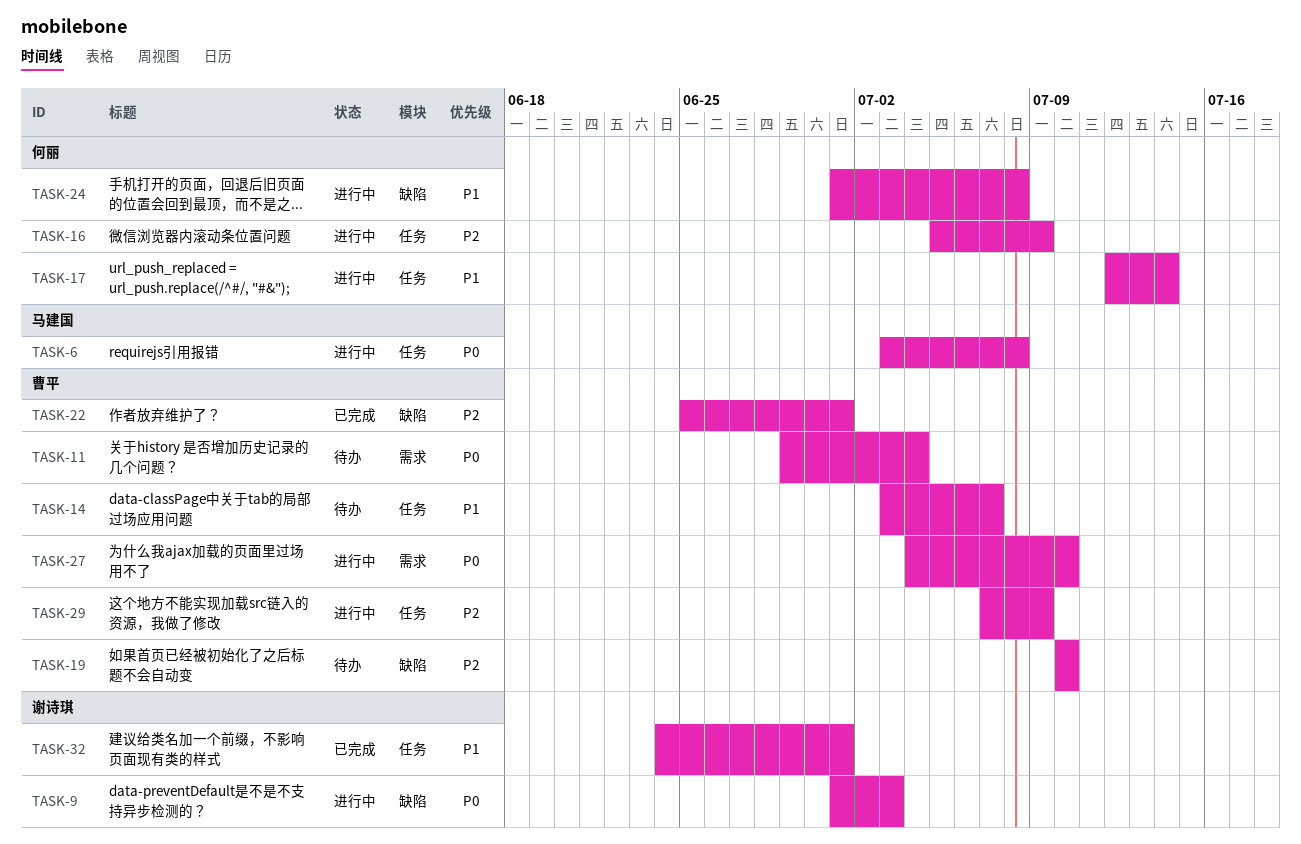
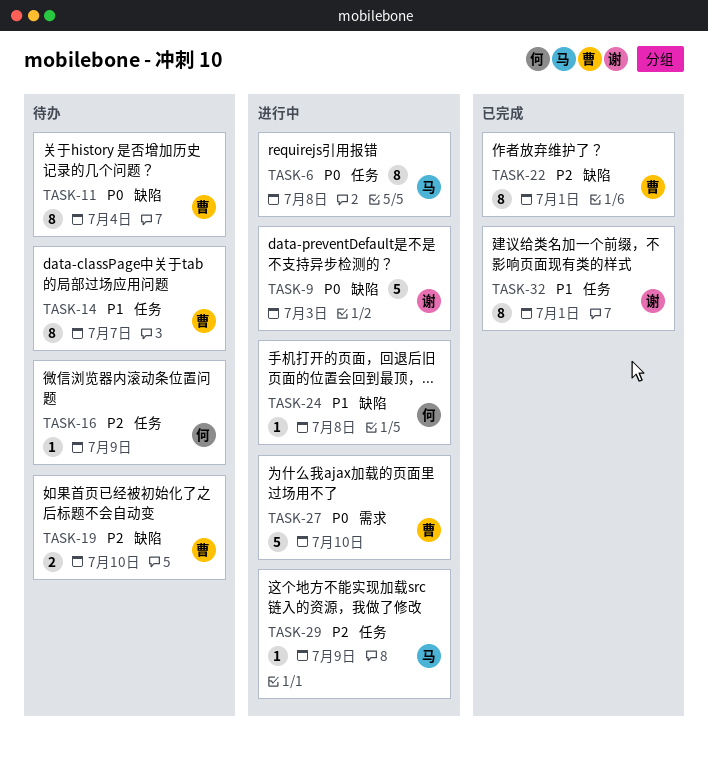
TASK-11, label: 需求 -> 缺陷
TASK-16, status: 进行中 -> 待办
TASK-17: present -> none
TASK-29, owner: 曹平 -> 马建国

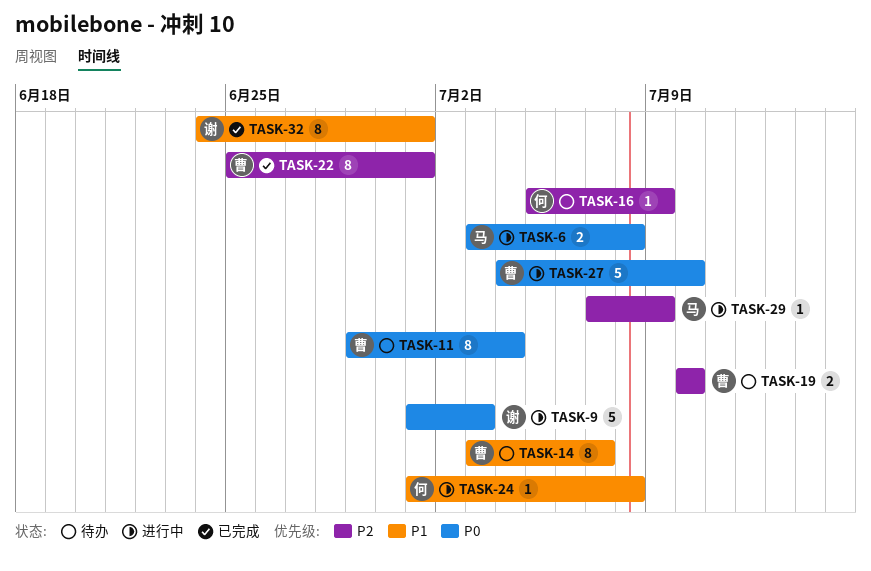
TASK-6, estimate: 8 -> 2

